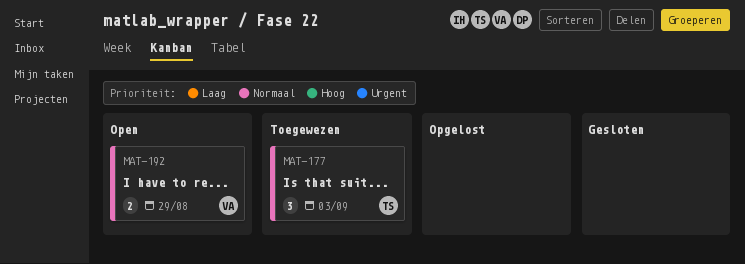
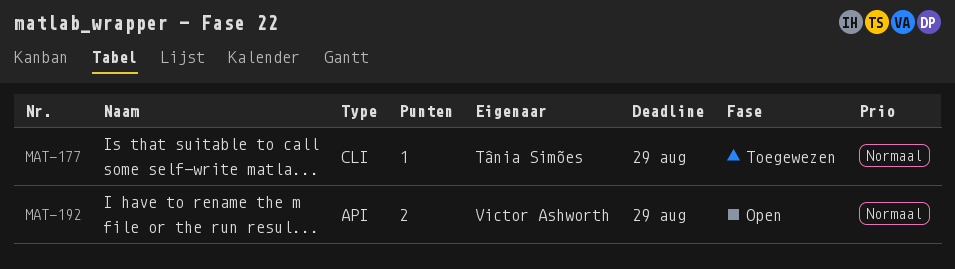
MAT-177, estimate: 3 -> 1
MAT-177, due: Sep 3 -> Aug 29

